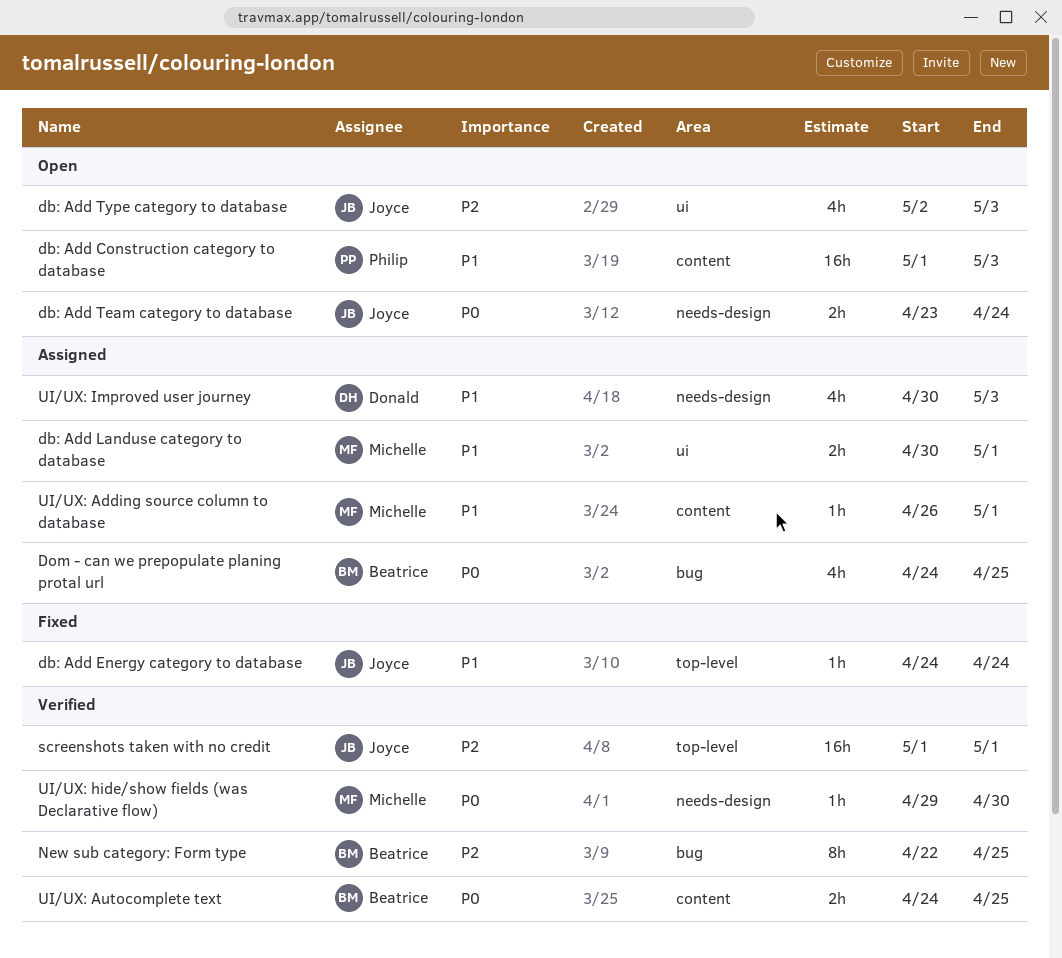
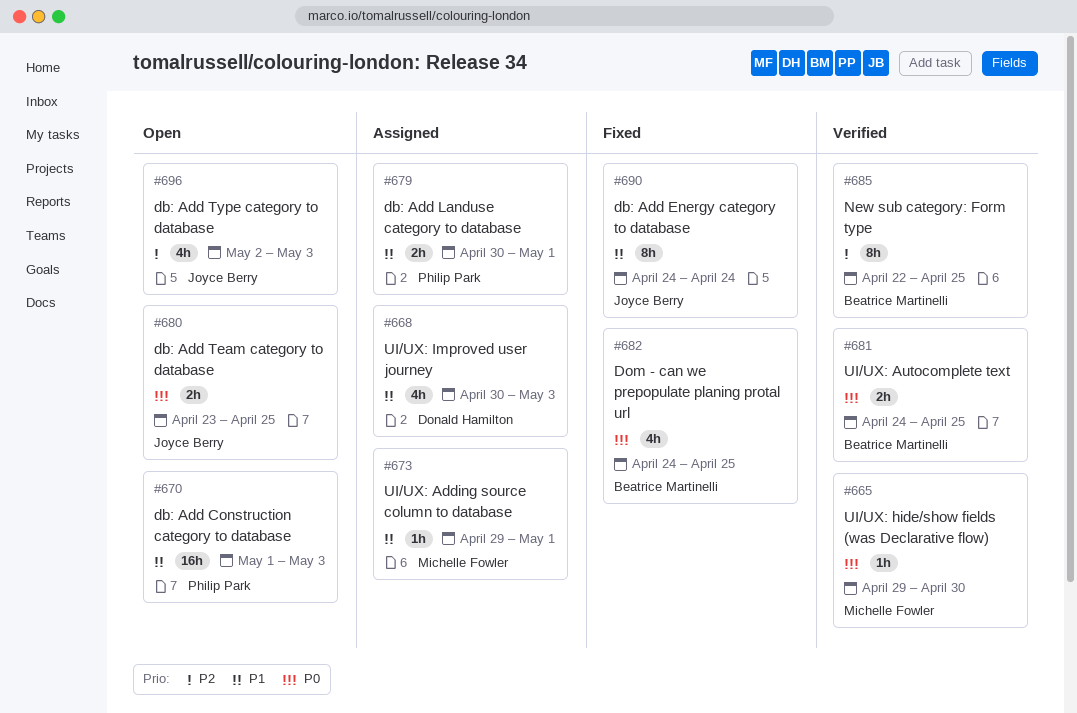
db: Add Energy category to database, estimate: 1h -> 8h
db: Add Landuse category to database, owner: Michelle Fowler -> Philip Park
db: Add Team category to database, due: Apr 24 -> Apr 25
Dom - can we prepopulate planing protal url, status: Assigned -> Fixed
screenshots taken with no credit: present -> none
UI/UX: Adding source column to database, start: Apr 26 -> Apr 29

